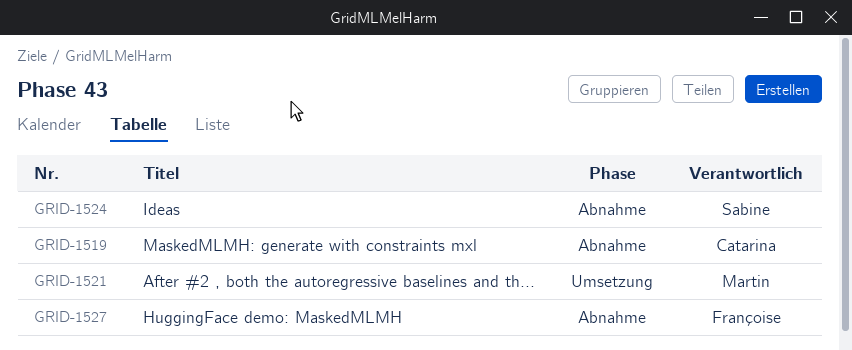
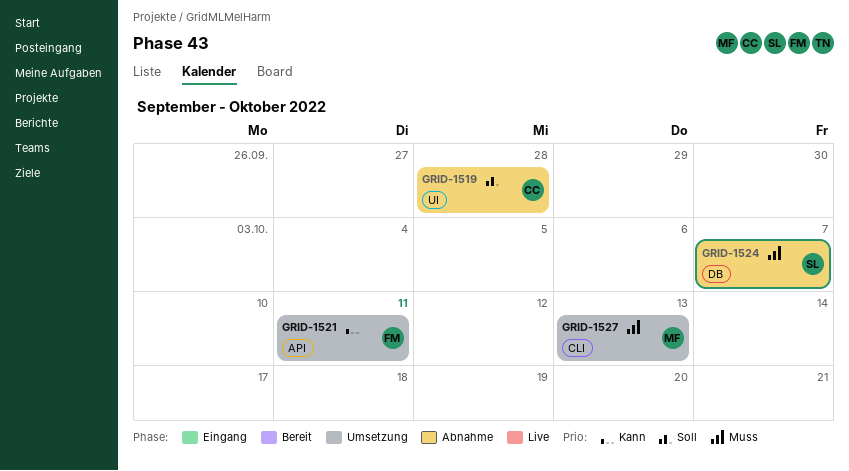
GRID-1521, owner: Martin -> Françoise
GRID-1527, status: Abnahme -> Umsetzung
GRID-1527, owner: Françoise -> Martin

